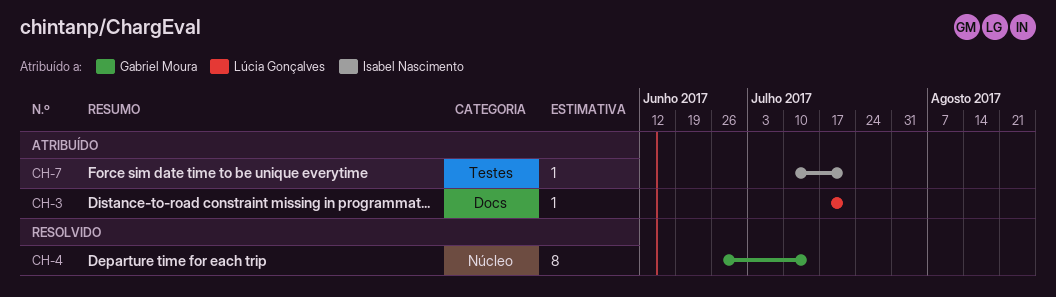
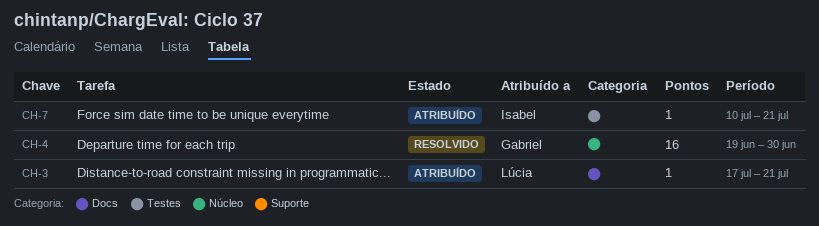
CH-4, estimate: 8 -> 16
CH-4, start: Jun 26 -> Jun 19
CH-4, due: Jul 14 -> Jun 30

